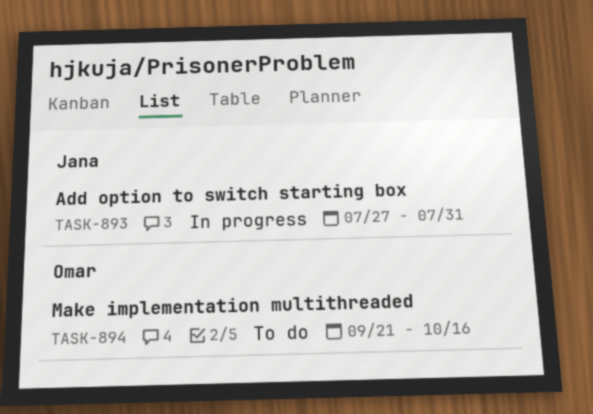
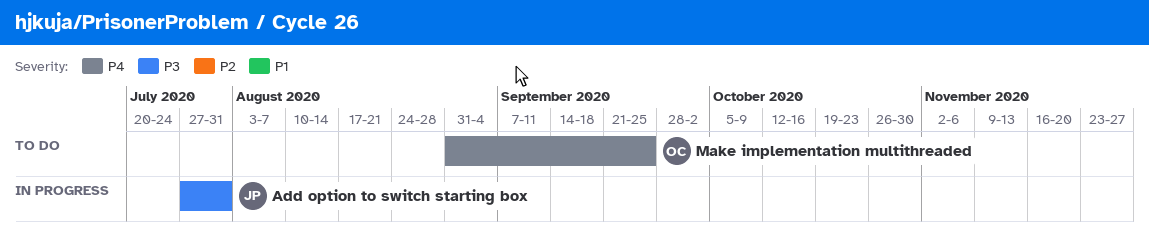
Make implementation multithreaded, start: Sep 21 -> Aug 31
Make implementation multithreaded, due: Oct 16 -> Sep 25

